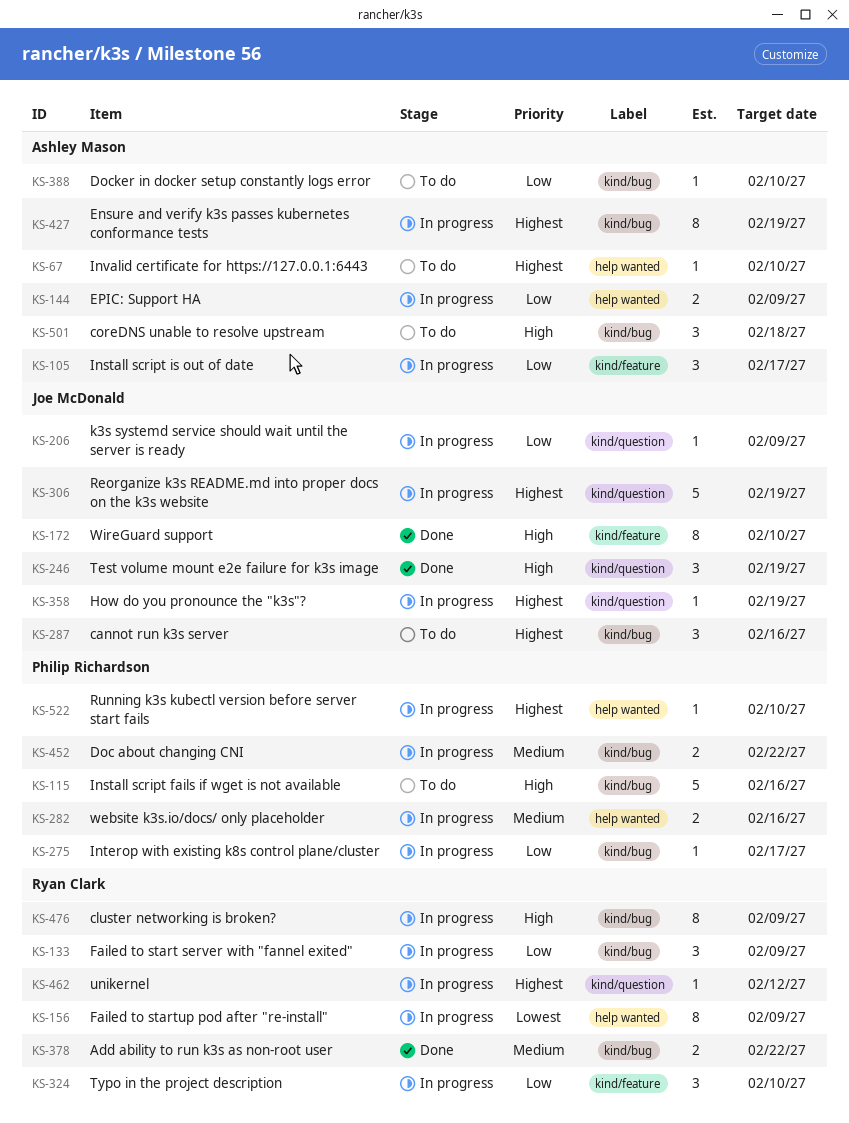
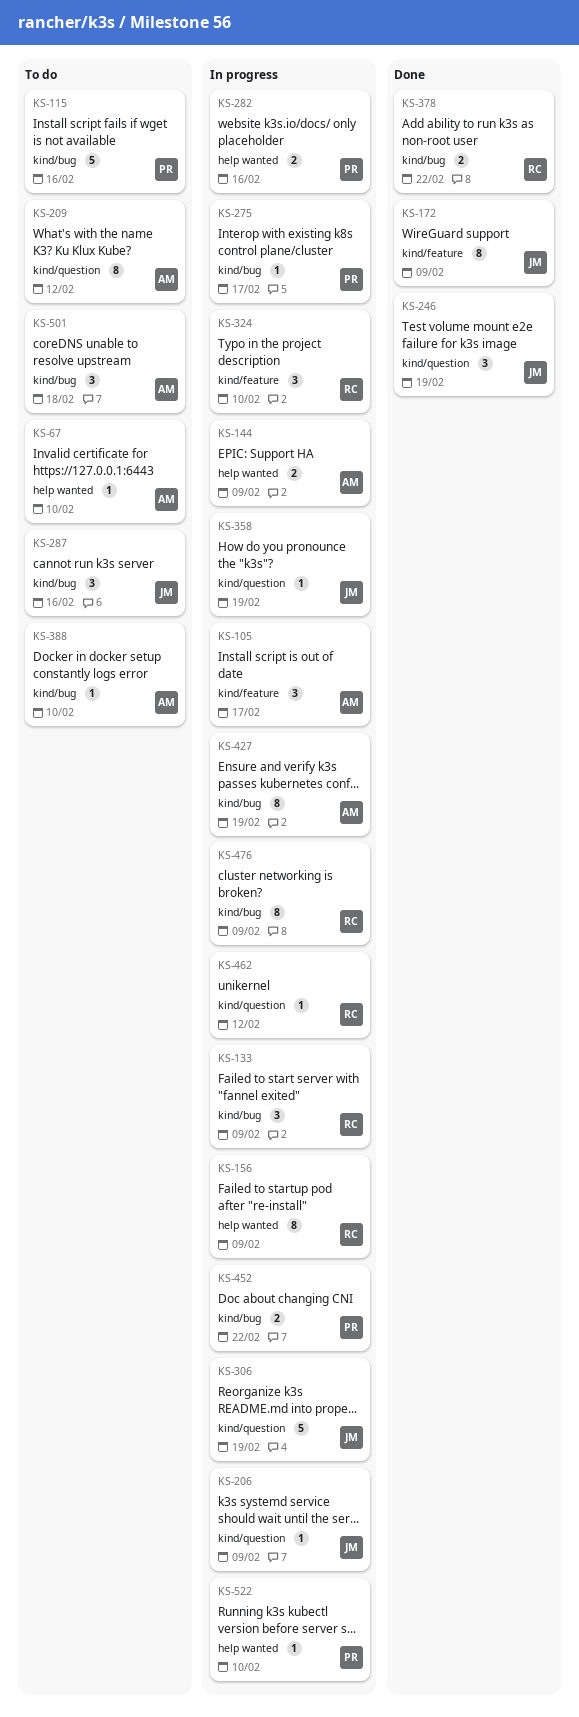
KS-172, due: Feb 10 -> Feb 9
KS-209: none -> present

